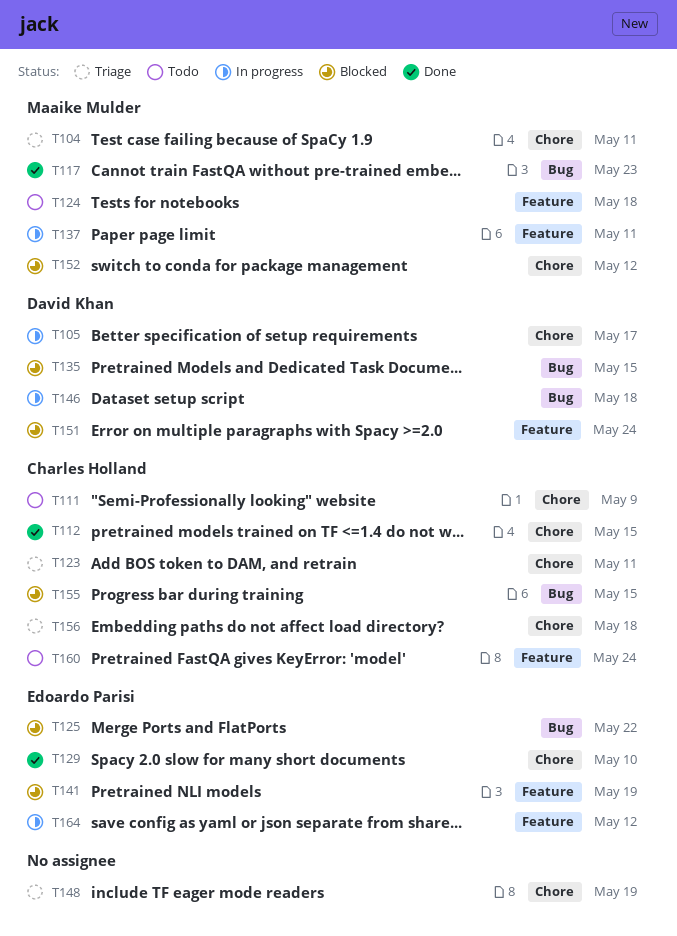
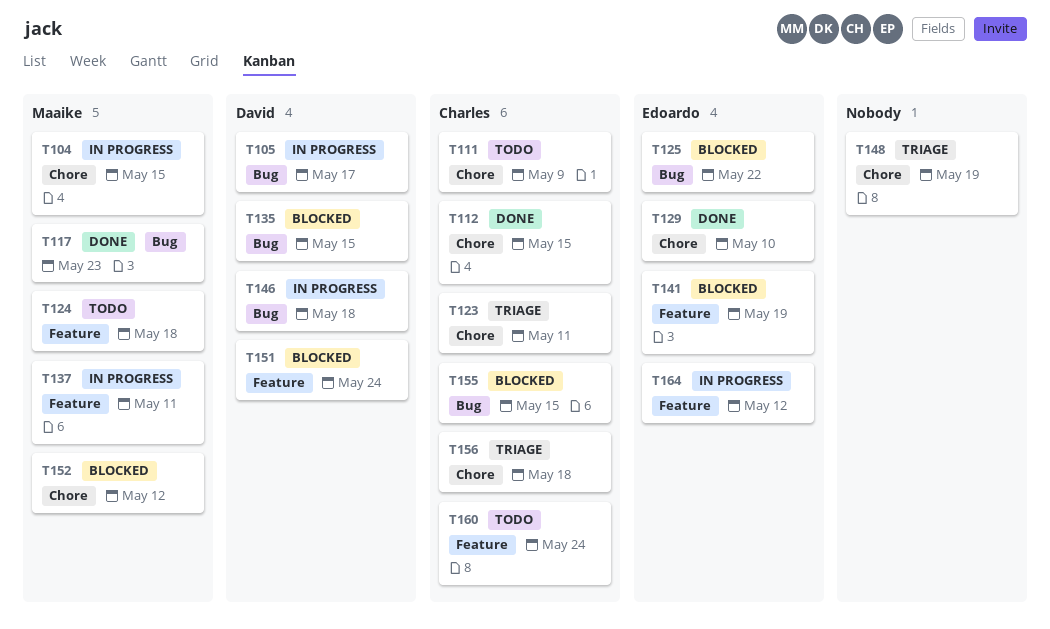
T104, status: Triage -> In progress
T104, due: May 11 -> May 15
T105, label: Chore -> Bug

